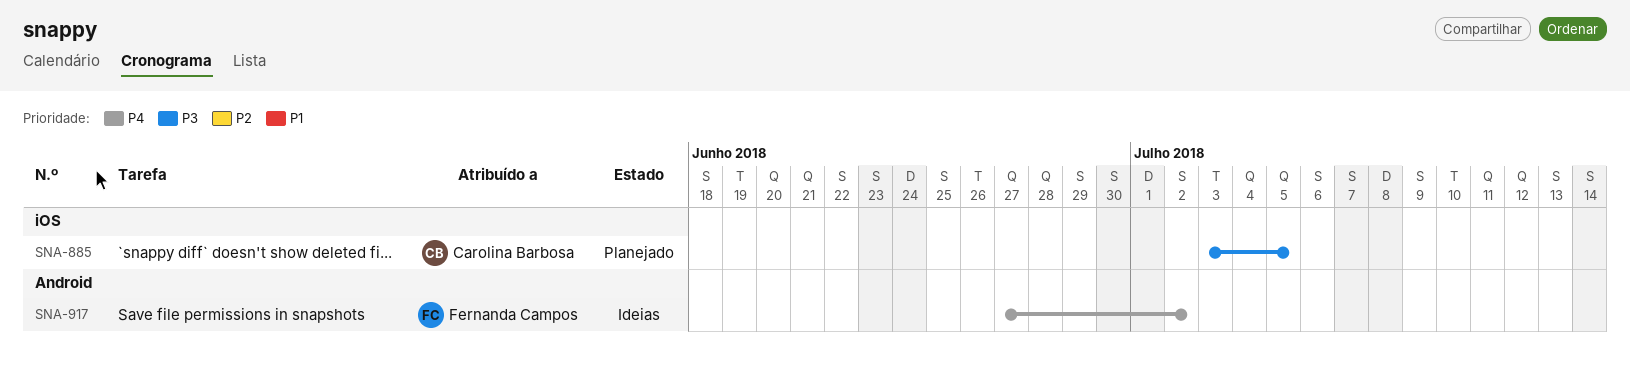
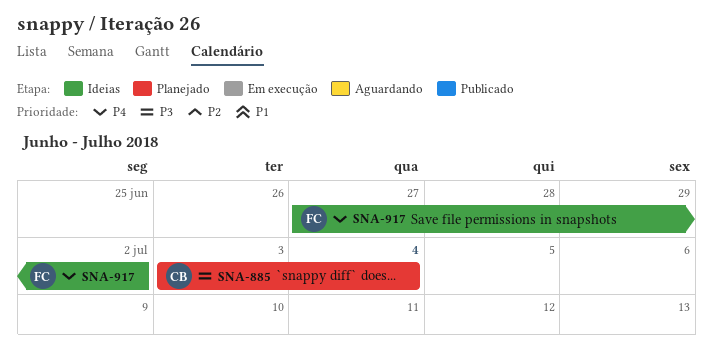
SNA-885, due: Jul 5 -> Jul 4

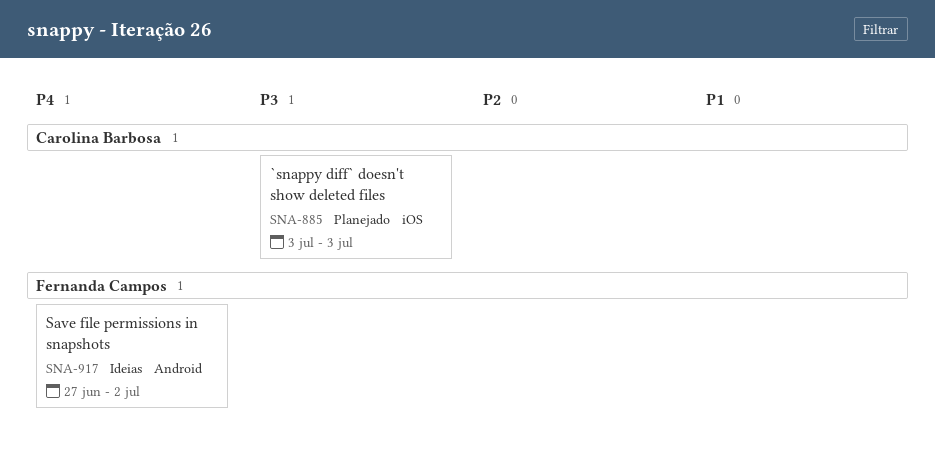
SNA-885, due: Jul 4 -> Jul 3

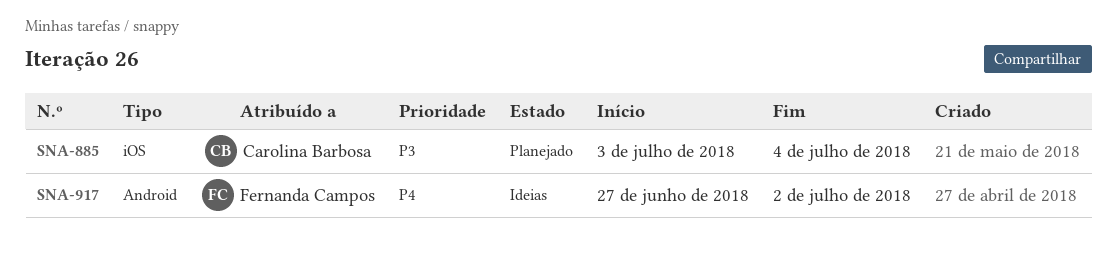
SNA-885, due: Jul 3 -> Jul 4

